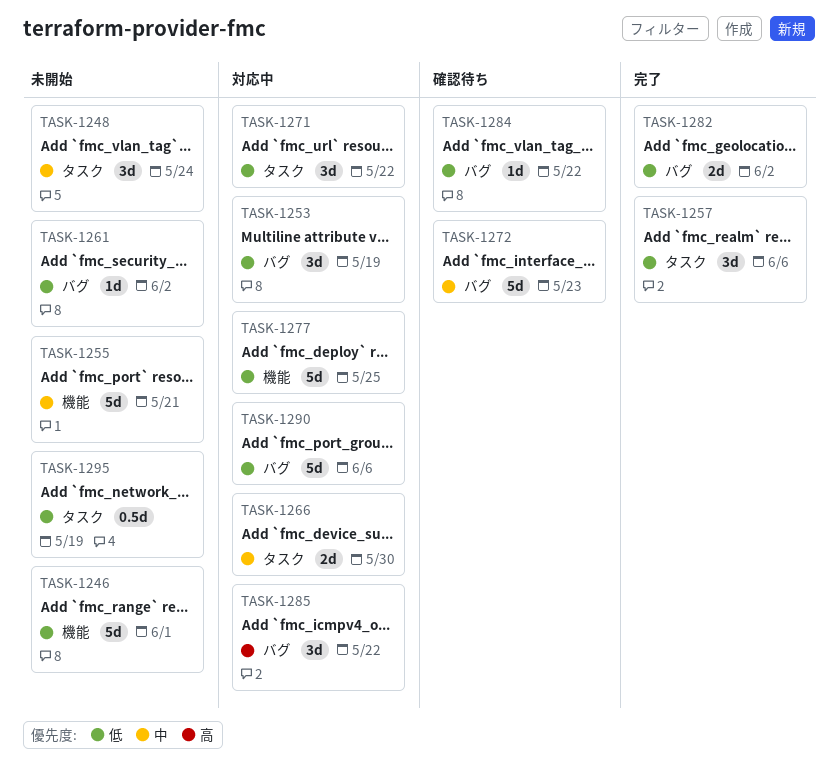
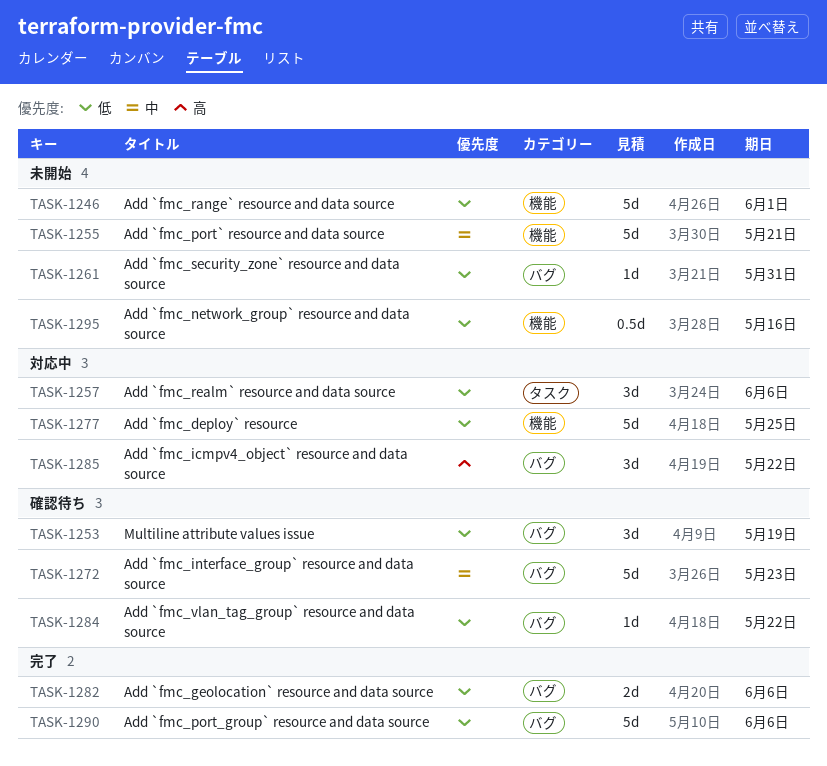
TASK-1248: present -> none
TASK-1253, status: 対応中 -> 確認待ち
TASK-1257, status: 完了 -> 対応中
TASK-1261, due: Jun 2 -> May 31
TASK-1266: present -> none
TASK-1271: present -> none
TASK-1282, due: Jun 2 -> Jun 6
TASK-1290, status: 対応中 -> 完了
TASK-1295, label: タスク -> 機能
TASK-1295, due: May 19 -> May 16

